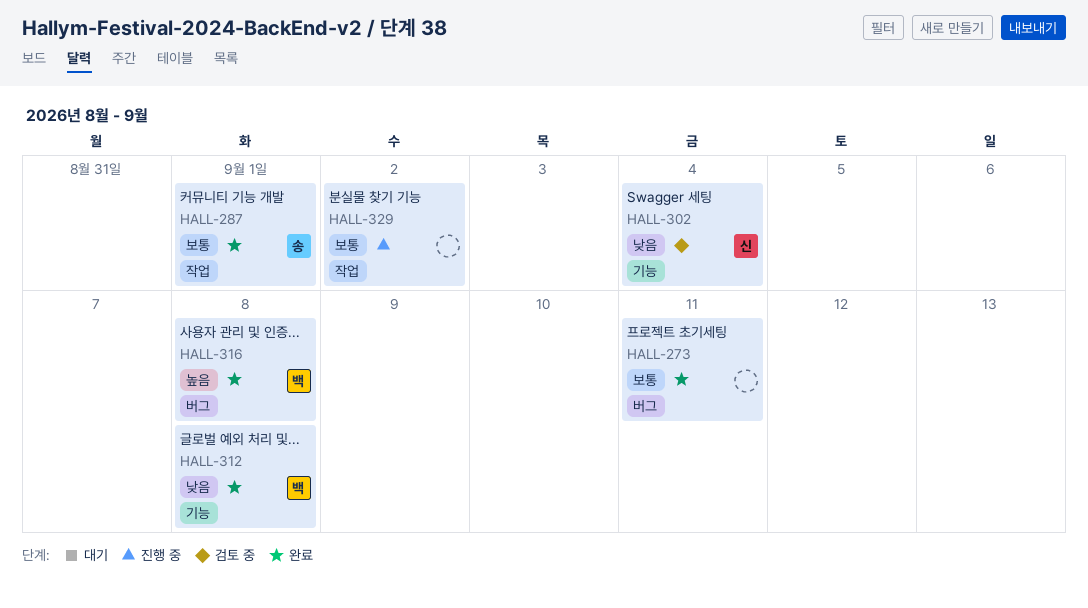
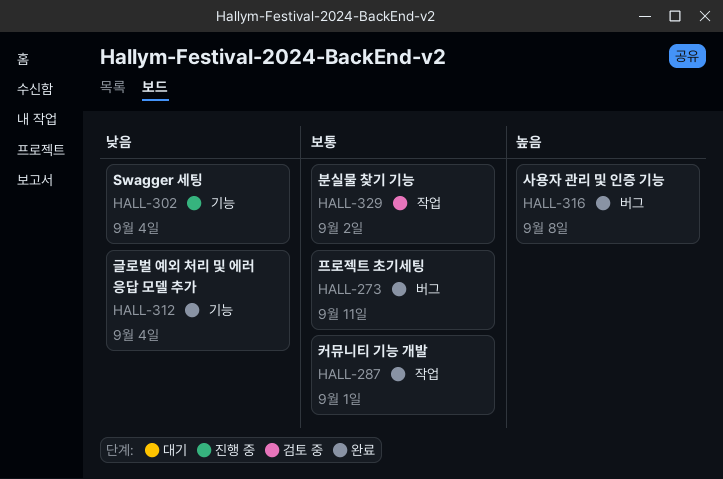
HALL-302, status: 검토 중 -> 진행 중
HALL-312, due: Sep 8 -> Sep 4
HALL-329, status: 진행 중 -> 검토 중

